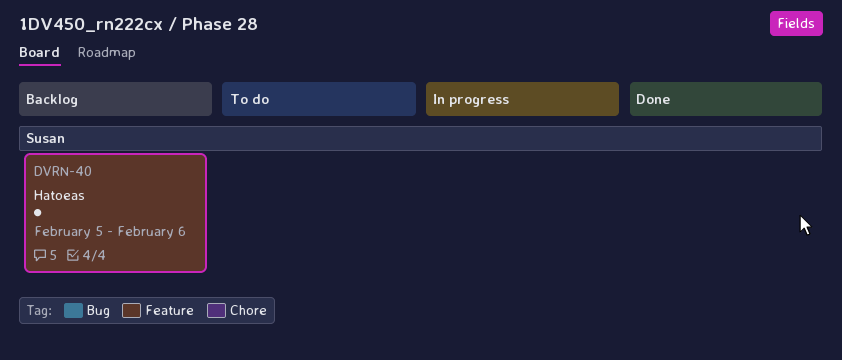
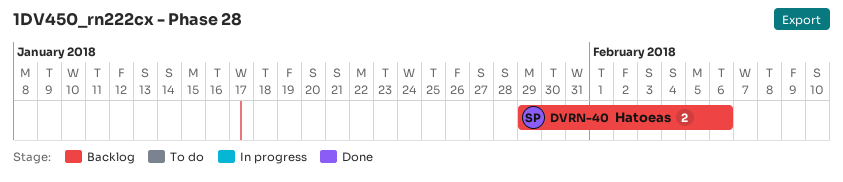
DVRN-40, estimate: 1 -> 2
DVRN-40, start: Feb 5 -> Jan 29

